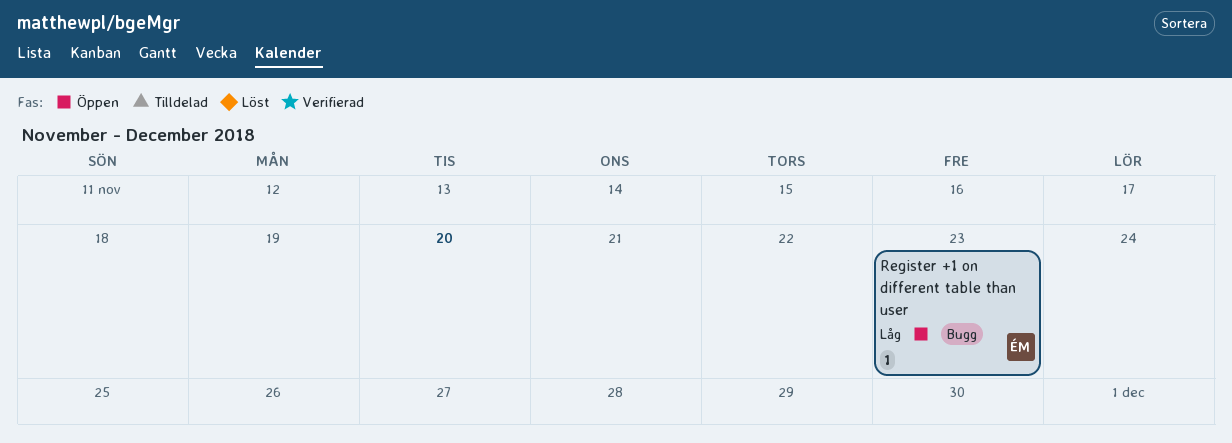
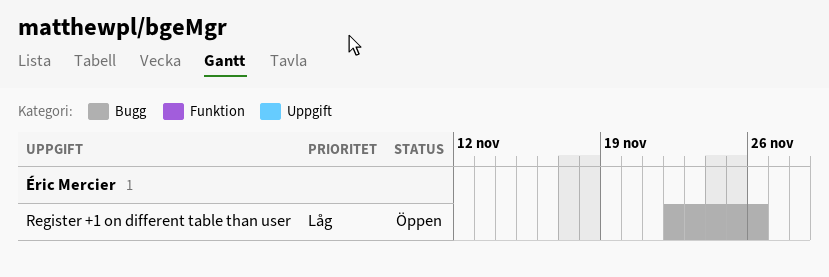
Register +1 on different table than user, due: Nov 23 -> Nov 26

